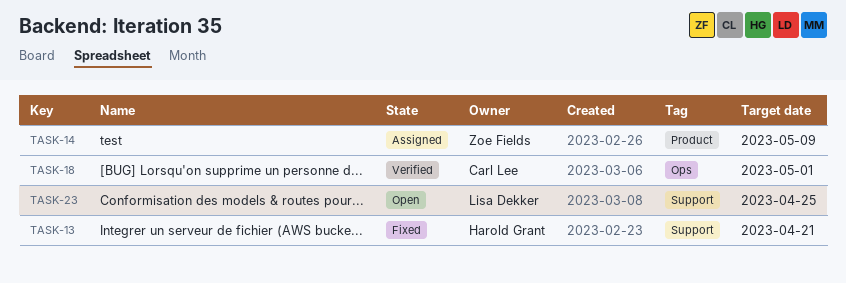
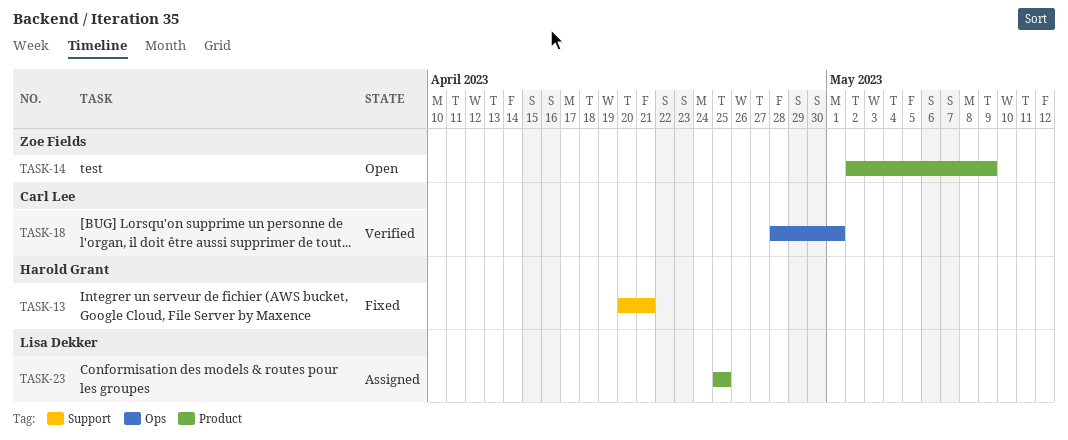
TASK-14, status: Assigned -> Open
TASK-23, status: Open -> Assigned
TASK-23, label: Support -> Product

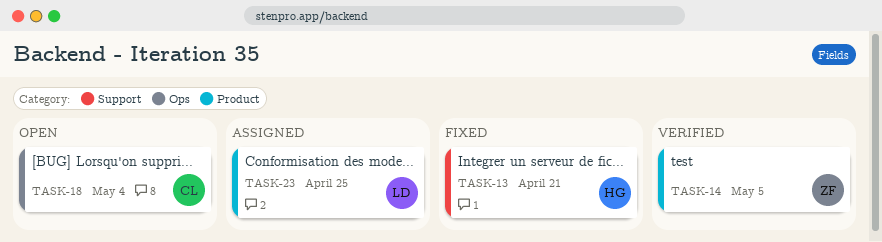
TASK-14, status: Open -> Verified
TASK-14, due: May 9 -> May 5
TASK-18, status: Verified -> Open
TASK-18, due: May 1 -> May 4

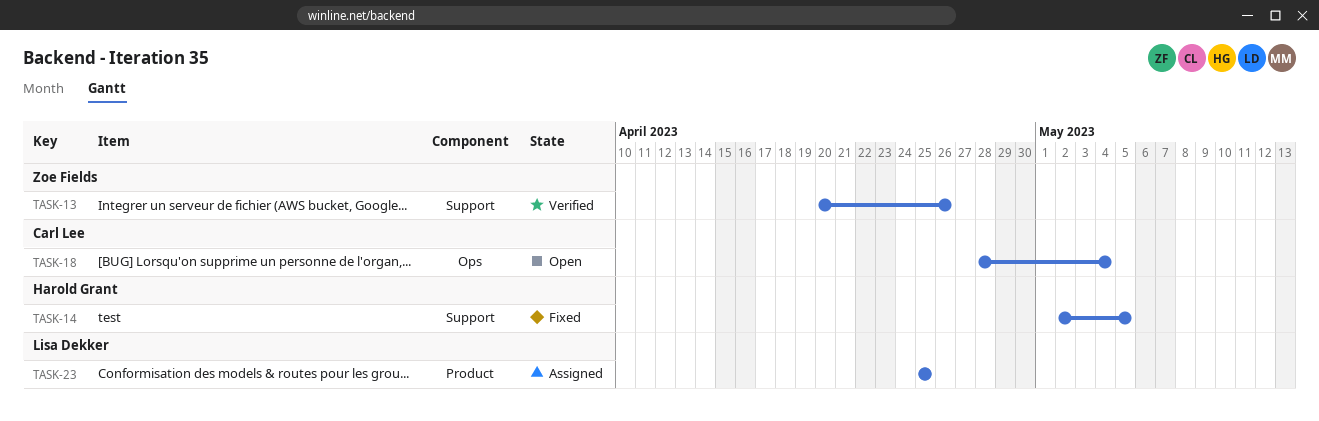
TASK-13, status: Fixed -> Verified
TASK-13, owner: Harold Grant -> Zoe Fields
TASK-13, due: Apr 21 -> Apr 26
TASK-14, status: Verified -> Fixed
TASK-14, owner: Zoe Fields -> Harold Grant
TASK-14, label: Product -> Support

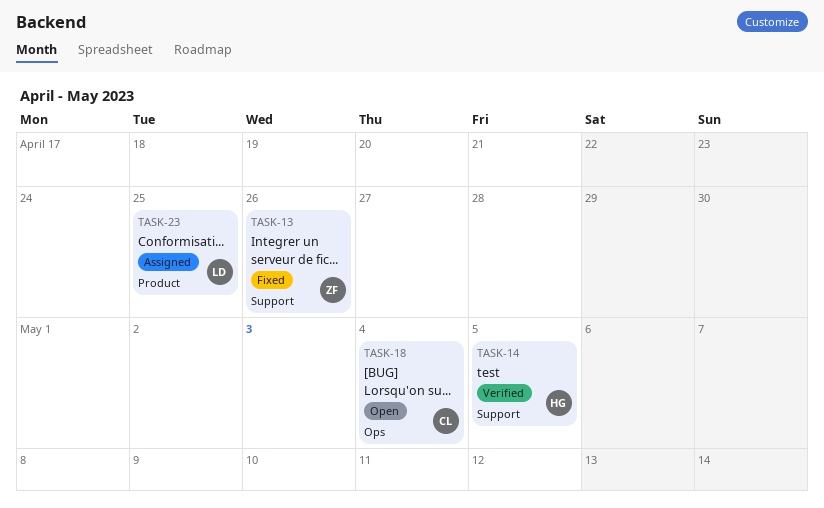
TASK-13, status: Verified -> Fixed
TASK-14, status: Fixed -> Verified

